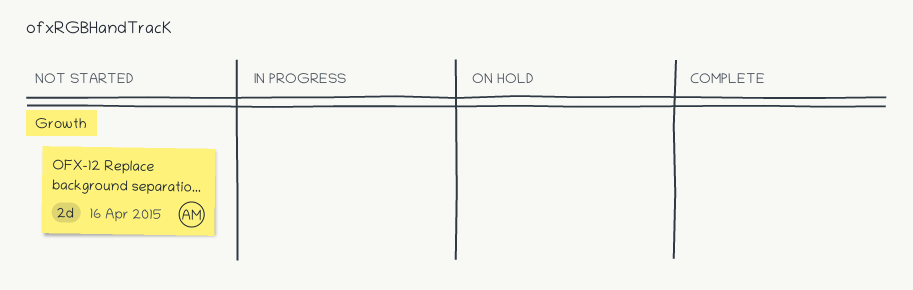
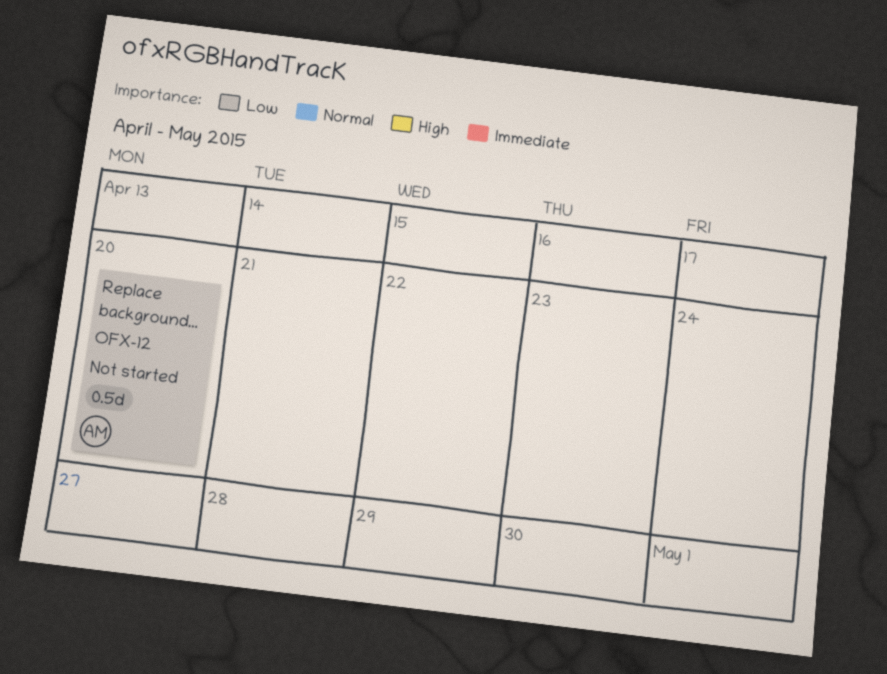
OFX-12, estimate: 2d -> 0.5d
OFX-12, due: Apr 16 -> Apr 20

